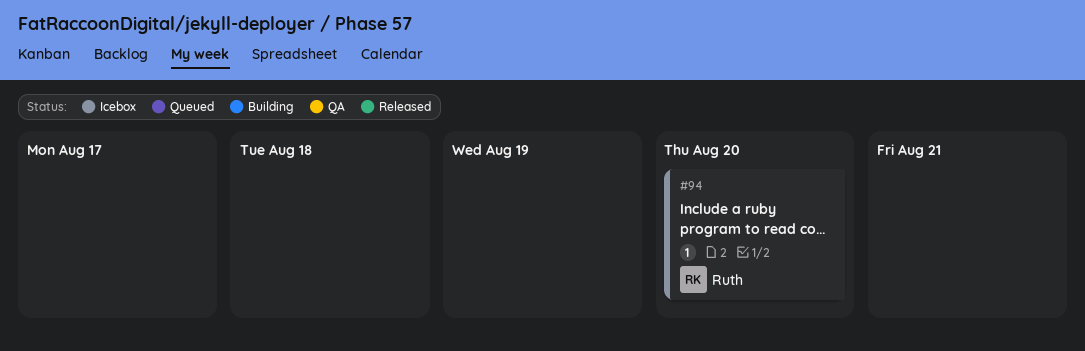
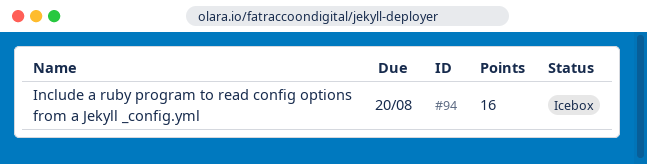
#94, estimate: 1 -> 16

